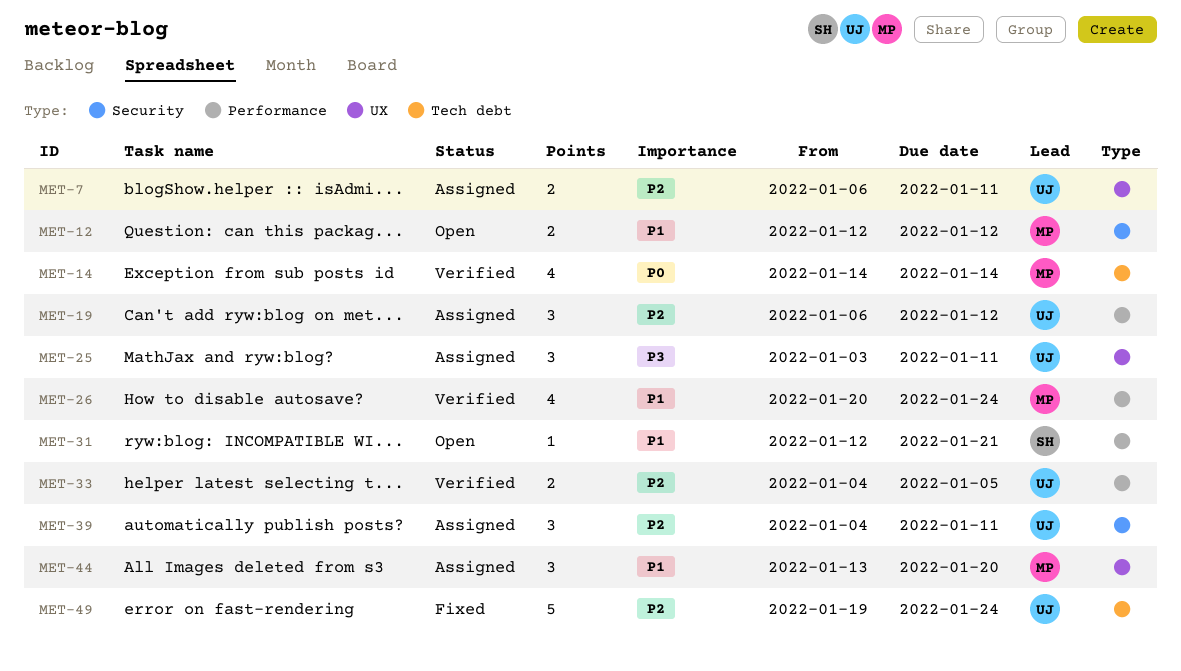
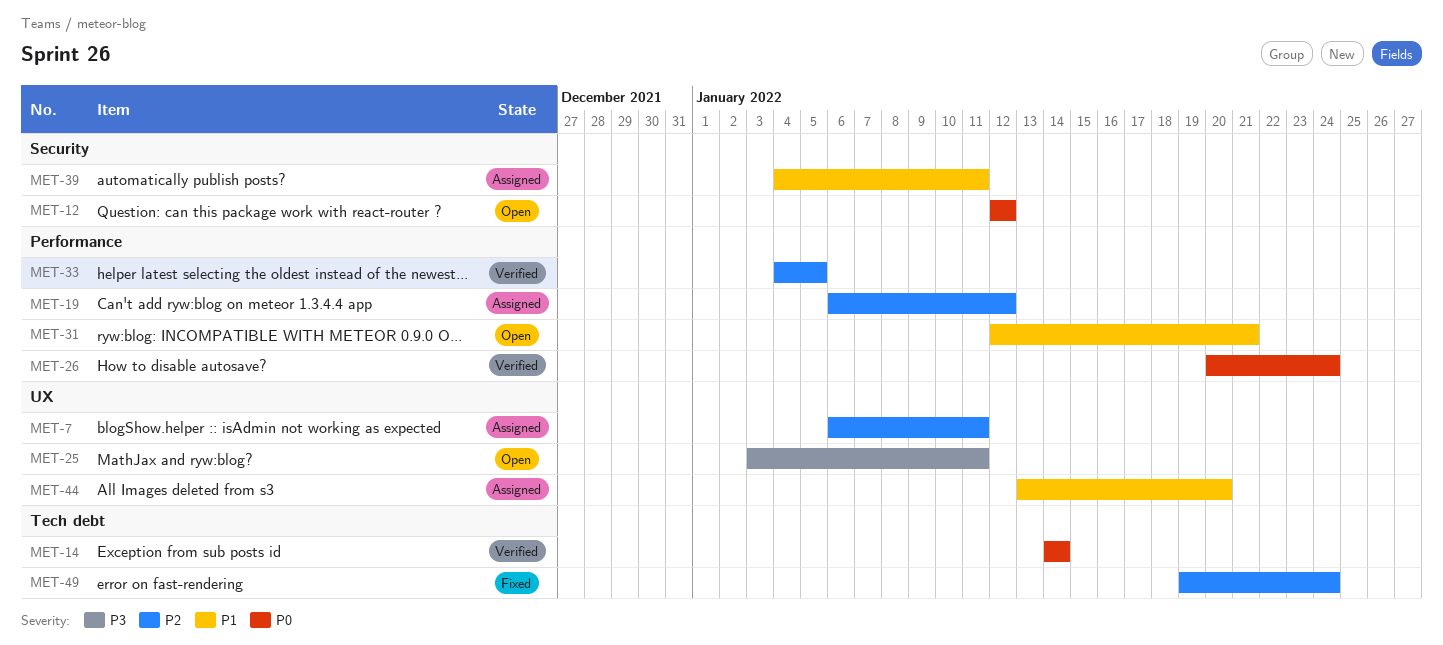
MET-12, priority: P1 -> P0
MET-25, status: Assigned -> Open
MET-26, priority: P1 -> P0
MET-39, priority: P2 -> P1

